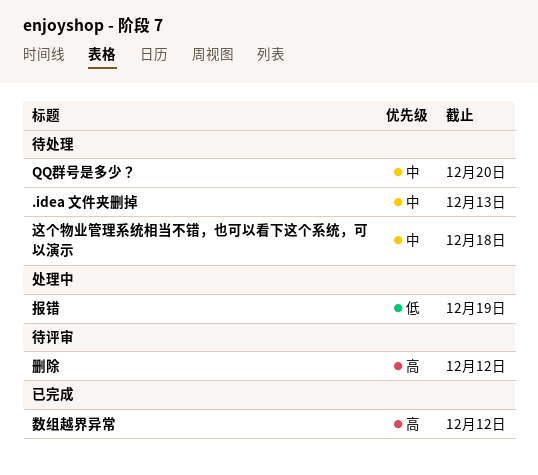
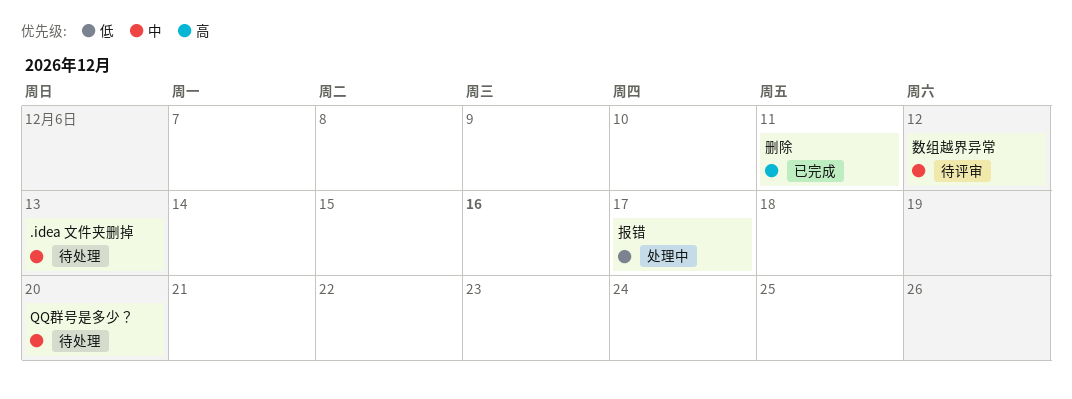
删除, status: 待评审 -> 已完成
删除, due: Dec 12 -> Dec 11
报错, due: Dec 19 -> Dec 17
数组越界异常, status: 已完成 -> 待评审
数组越界异常, priority: 高 -> 中
这个物业管理系统相当不错，也可以看下这个系统，可以演示: present -> none

